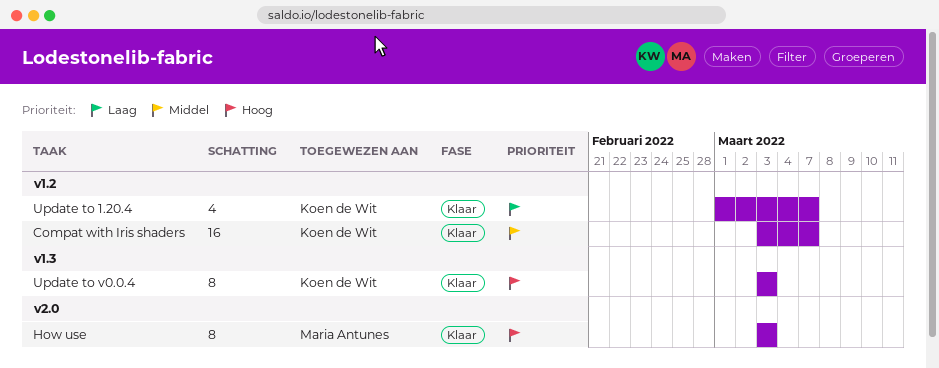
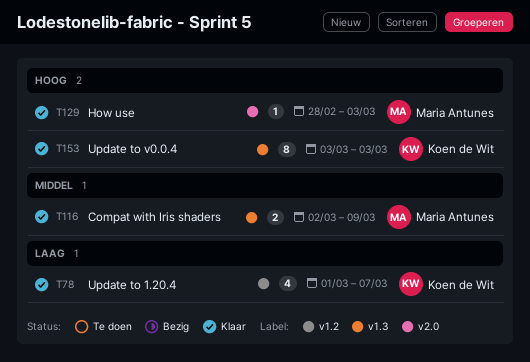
Compat with Iris shaders, owner: Koen de Wit -> Maria Antunes
Compat with Iris shaders, label: v1.2 -> v1.3
Compat with Iris shaders, estimate: 16 -> 2
Compat with Iris shaders, start: Mar 3 -> Mar 2
Compat with Iris shaders, due: Mar 7 -> Mar 9
How use, estimate: 8 -> 1
How use, start: Mar 3 -> Feb 28

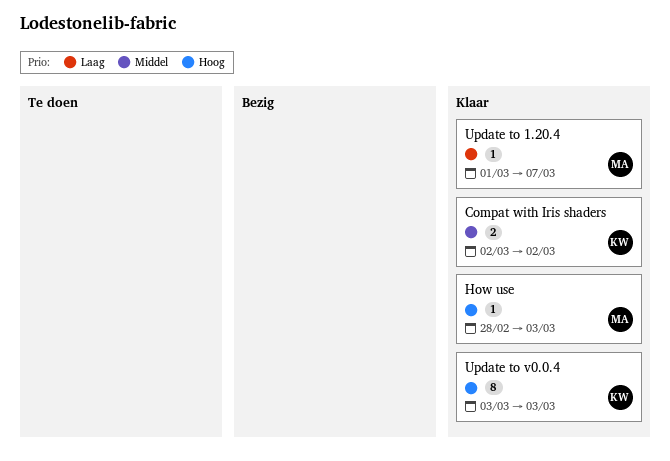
Compat with Iris shaders, owner: Maria Antunes -> Koen de Wit
Compat with Iris shaders, due: Mar 9 -> Mar 2
Update to 1.20.4, owner: Koen de Wit -> Maria Antunes
Update to 1.20.4, estimate: 4 -> 1

